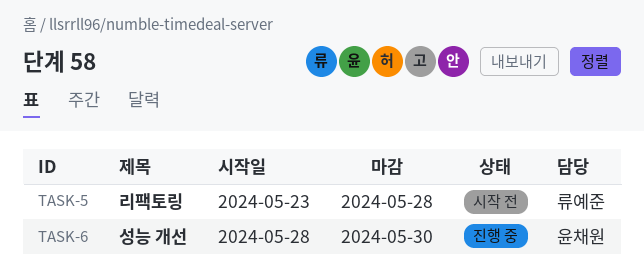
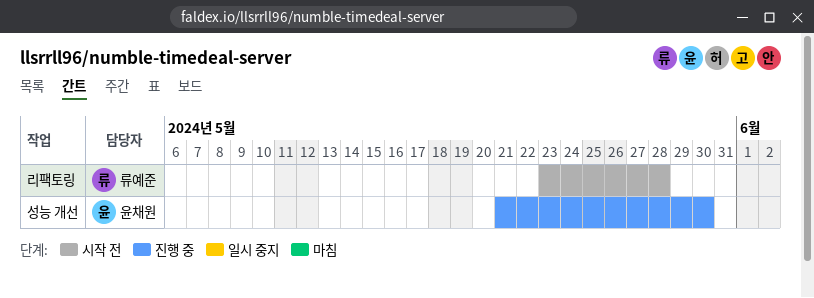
성능 개선, start: May 28 -> May 21

